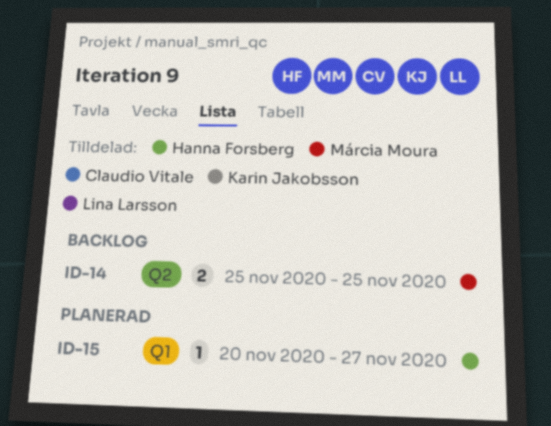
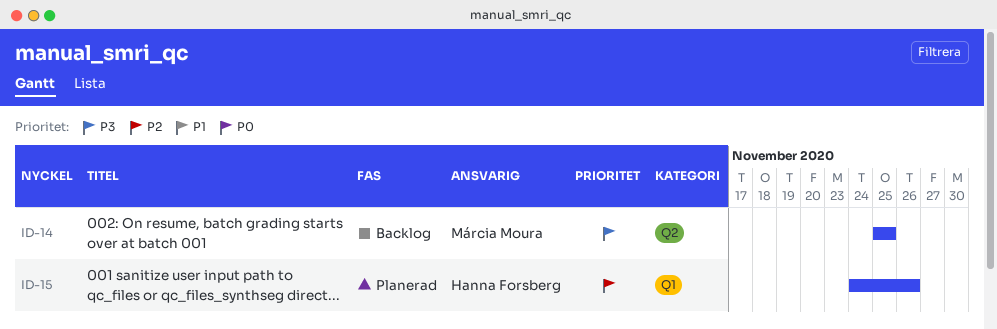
ID-15, start: Nov 20 -> Nov 24
ID-15, due: Nov 27 -> Nov 26

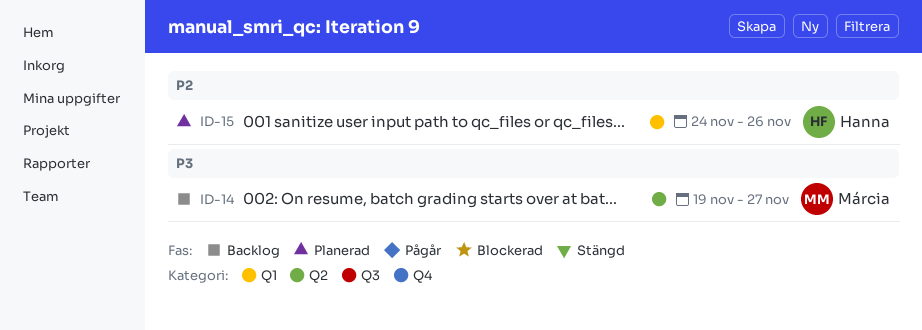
ID-14, start: Nov 25 -> Nov 19
ID-14, due: Nov 25 -> Nov 27

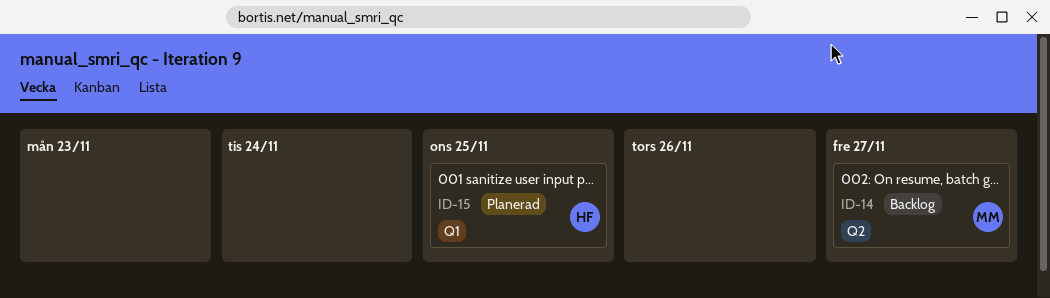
ID-15, due: Nov 26 -> Nov 25

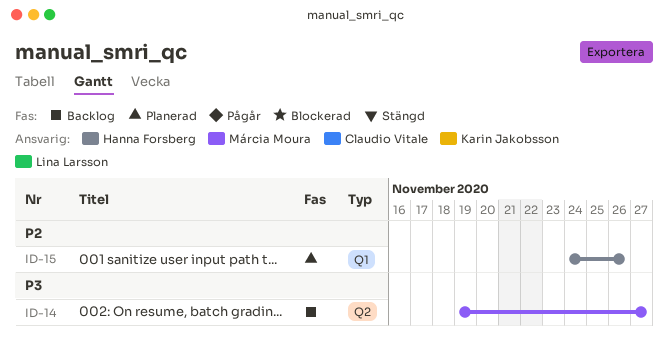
ID-15, due: Nov 25 -> Nov 26

